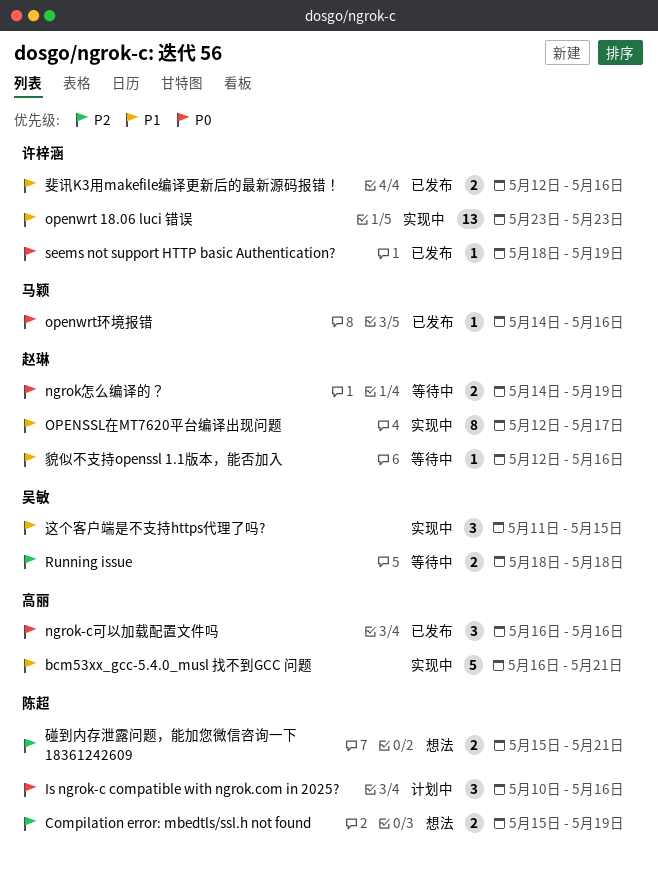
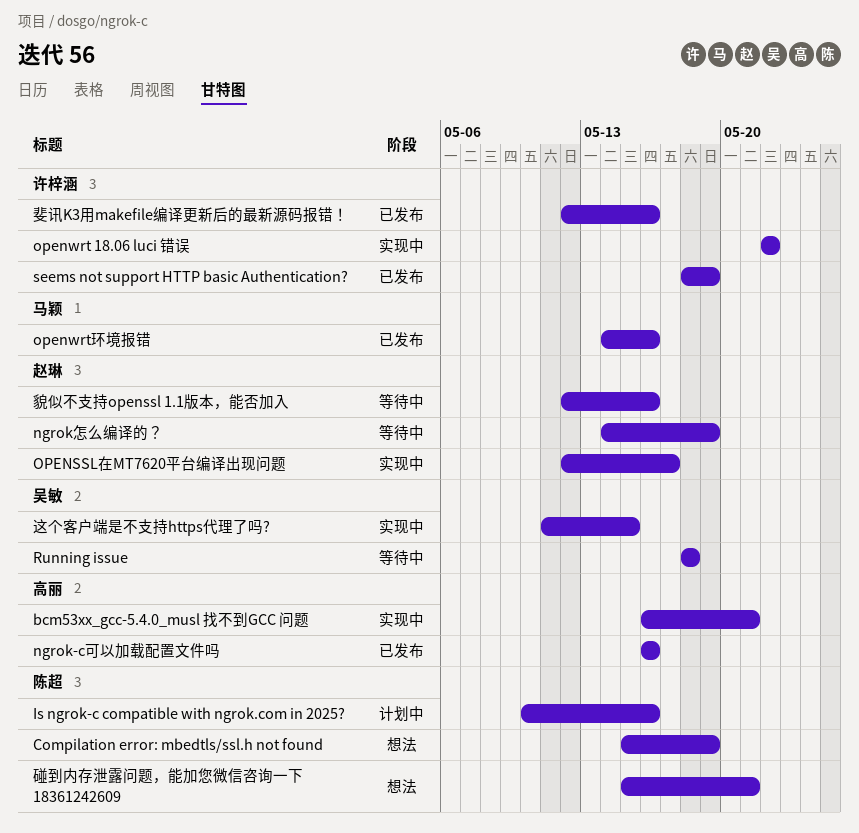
openwrt 18.06 luci 错误, start: May 23 -> May 22
openwrt 18.06 luci 错误, due: May 23 -> May 22

